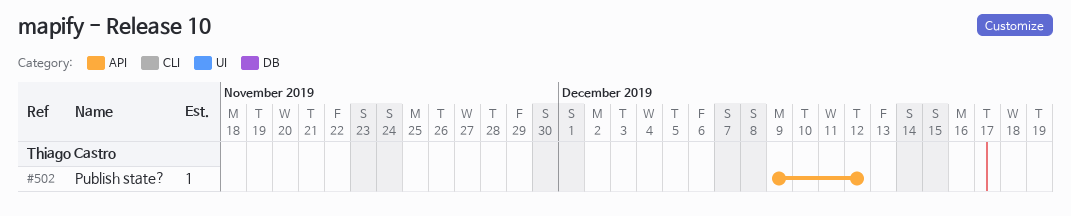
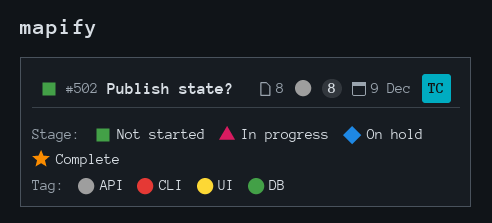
#502, estimate: 1 -> 8
#502, due: Dec 12 -> Dec 9

